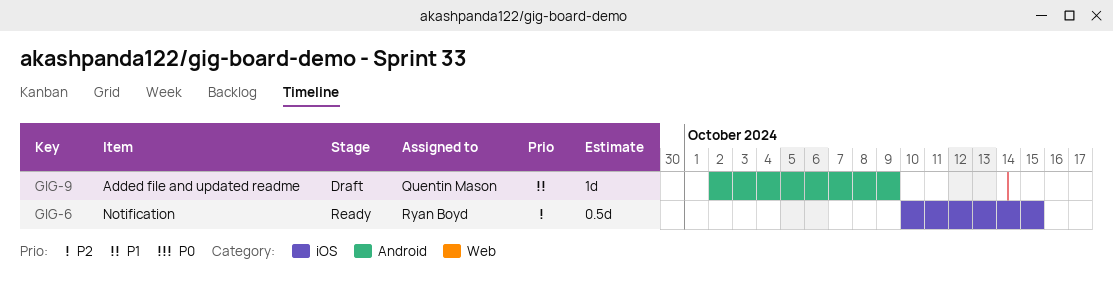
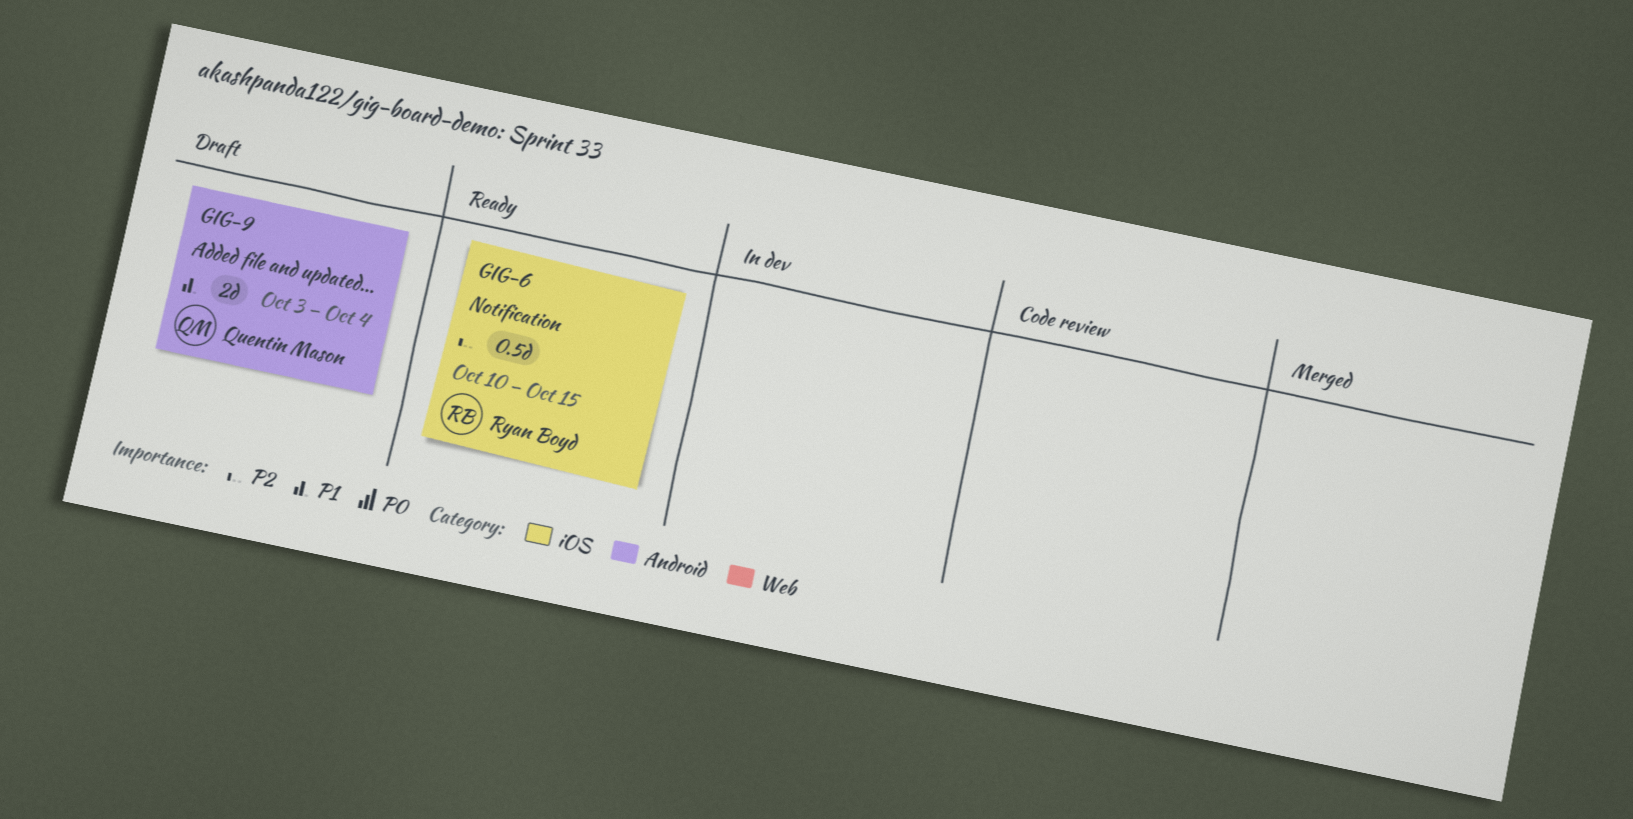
GIG-9, estimate: 1d -> 2d
GIG-9, start: Oct 2 -> Oct 3
GIG-9, due: Oct 9 -> Oct 4

